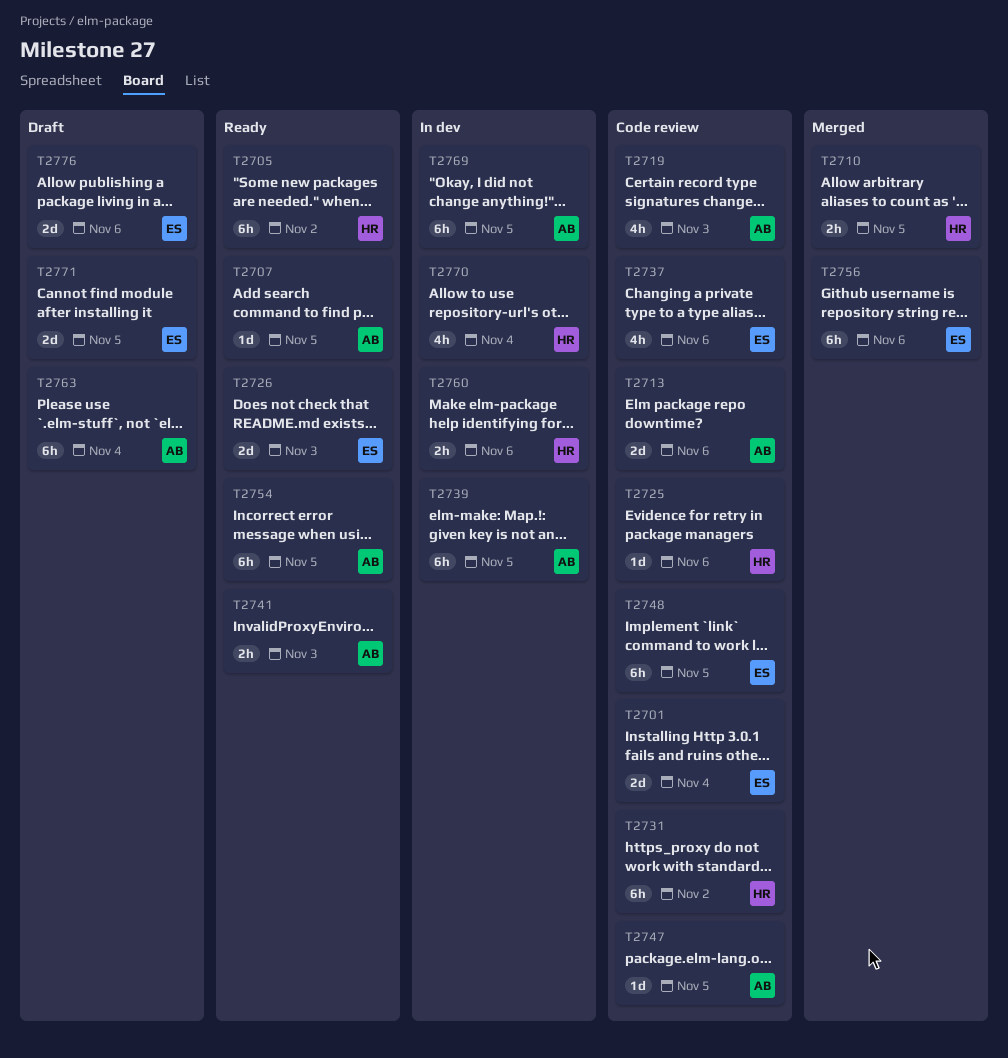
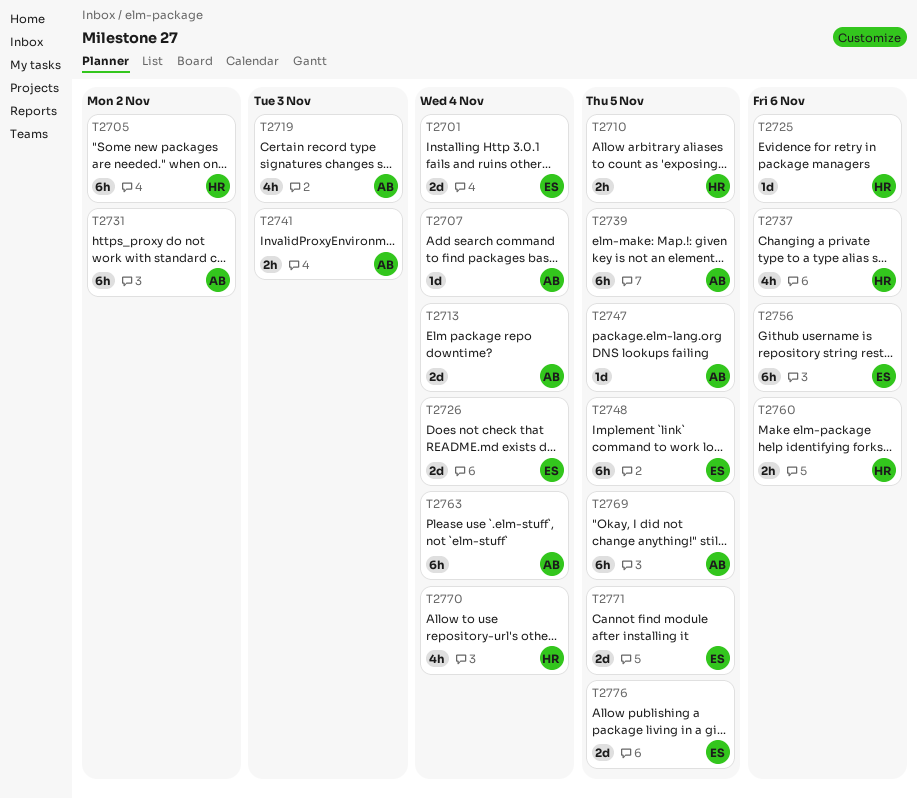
T2707, due: Nov 5 -> Nov 4
T2713, due: Nov 6 -> Nov 4
T2726, due: Nov 3 -> Nov 4
T2731, owner: HR -> AB
T2737, owner: ES -> HR
T2754: present -> none
T2776, due: Nov 6 -> Nov 5

